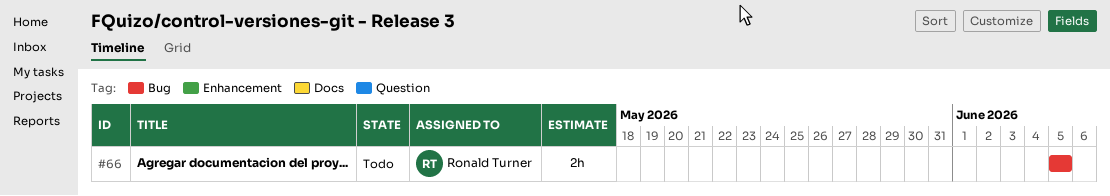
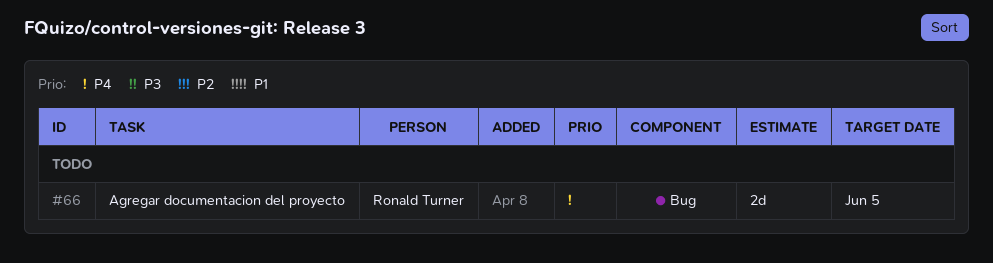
#66, estimate: 2h -> 2d

